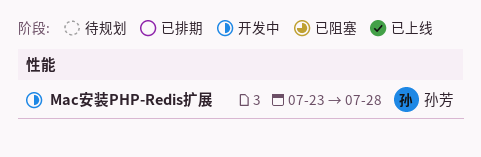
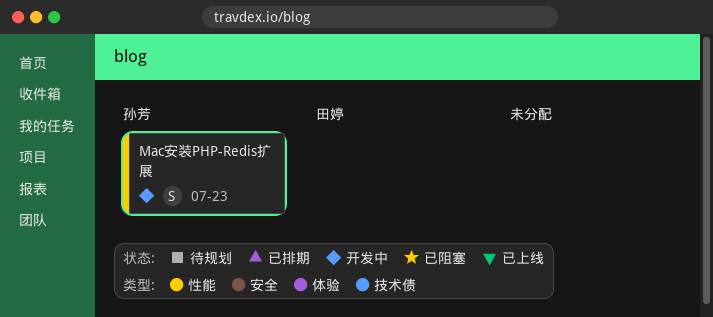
Mac安装PHP-Redis扩展, due: Jul 28 -> Jul 23

